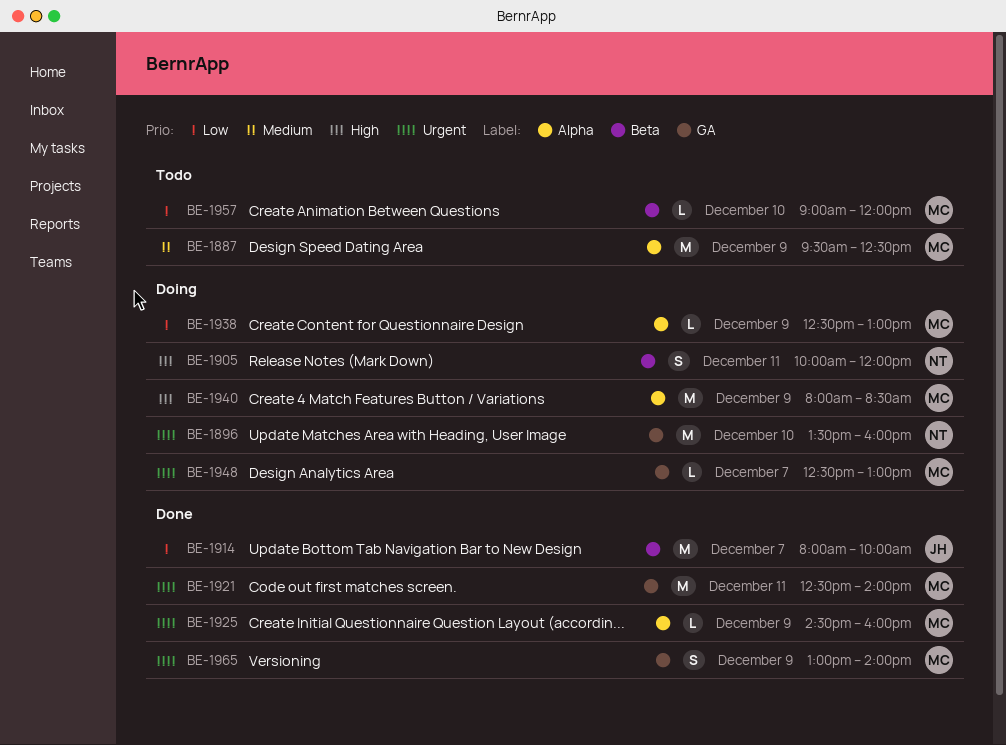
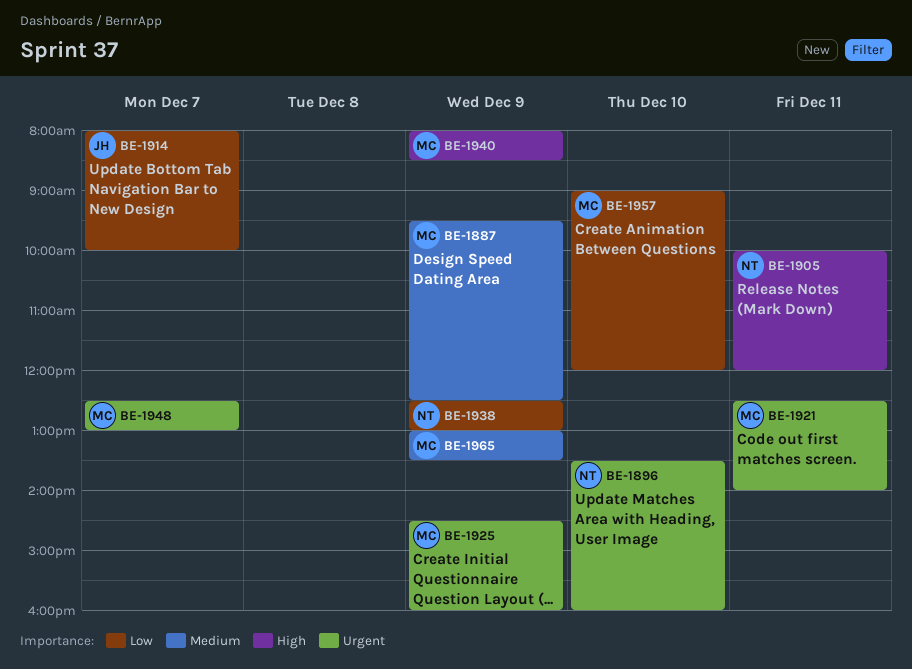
BE-1938, owner: MC -> NT
BE-1965, priority: Urgent -> Medium
BE-1965, ends: 14:00 -> 13:30

